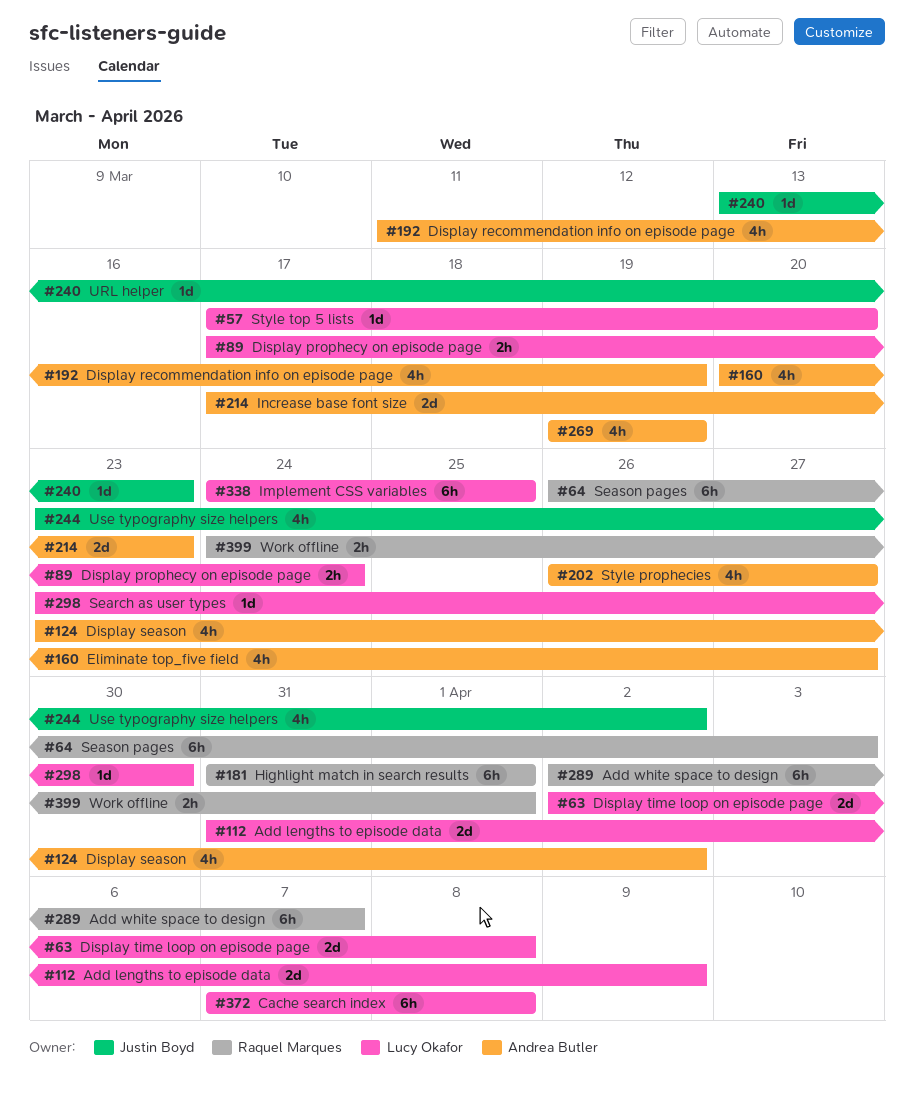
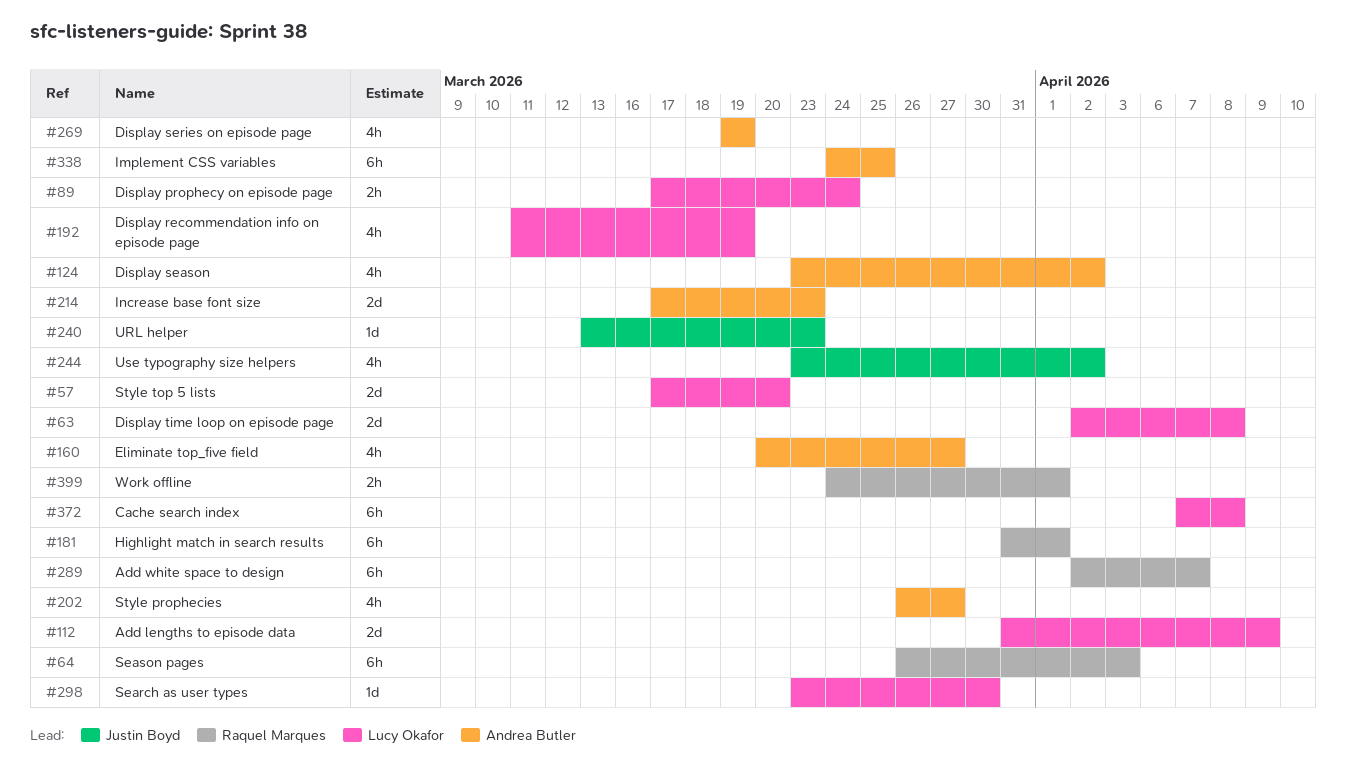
#57, estimate: 1d -> 2d
#192, owner: Andrea Butler -> Lucy Okafor
#338, owner: Lucy Okafor -> Andrea Butler

